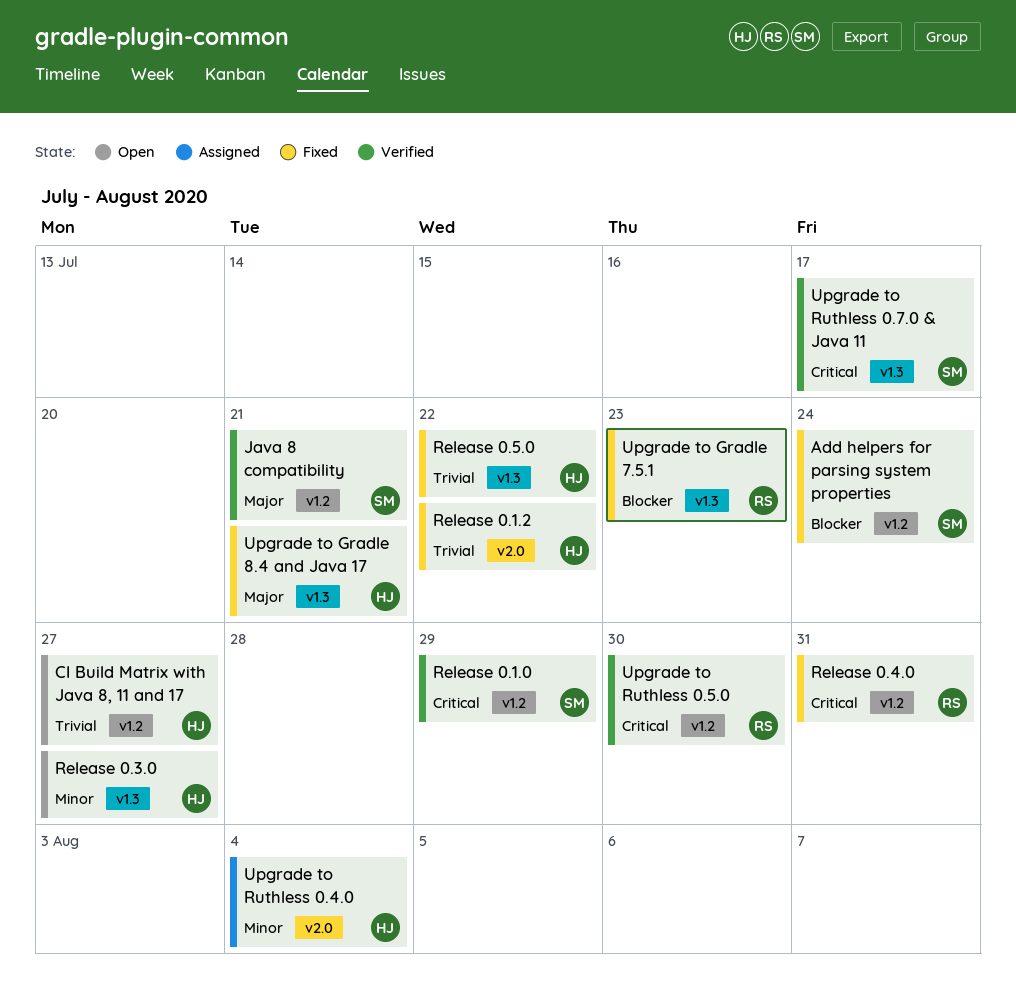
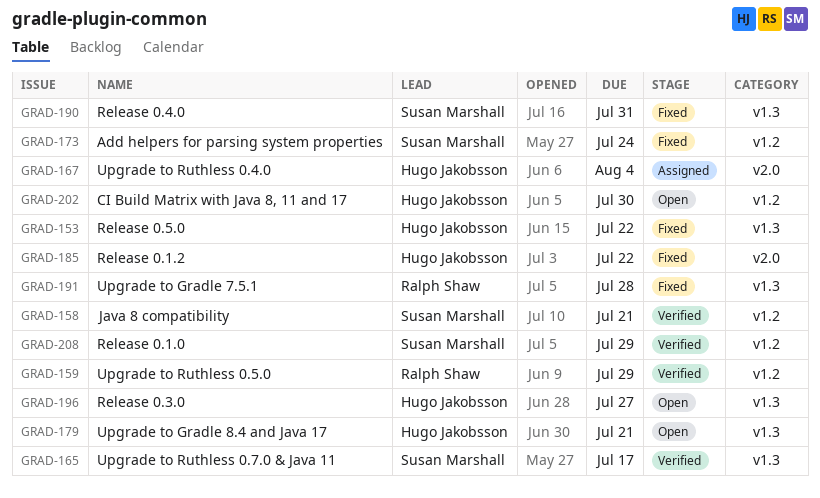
CI Build Matrix with Java 8, 11 and 17, due: Jul 27 -> Jul 30
Release 0.4.0, owner: Ralph Shaw -> Susan Marshall
Release 0.4.0, label: v1.2 -> v1.3
Upgrade to Gradle 7.5.1, due: Jul 23 -> Jul 28
Upgrade to Gradle 8.4 and Java 17, status: Fixed -> Open
Upgrade to Ruthless 0.5.0, due: Jul 30 -> Jul 29

